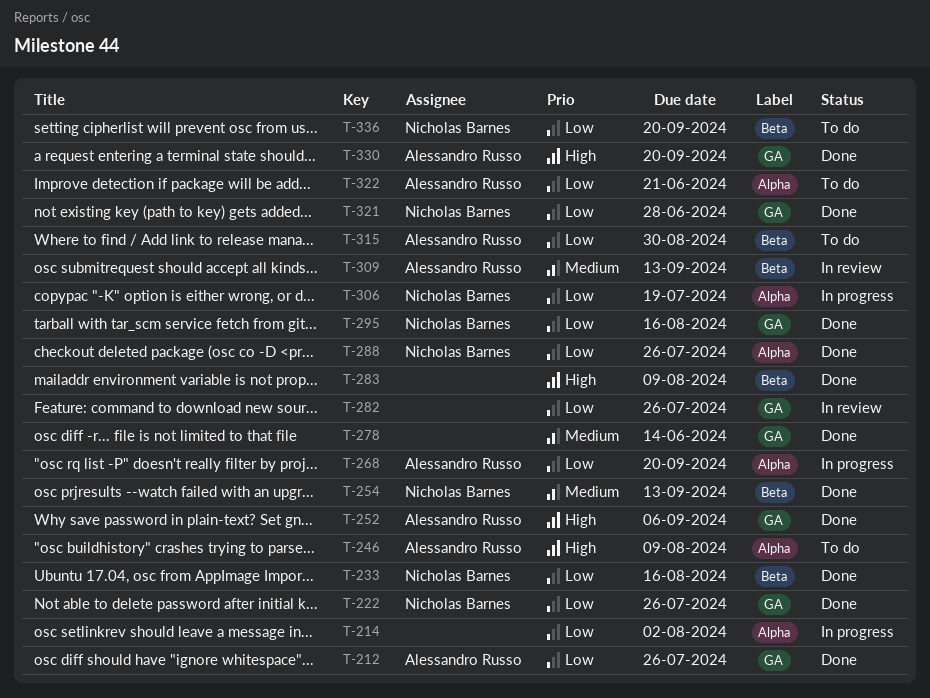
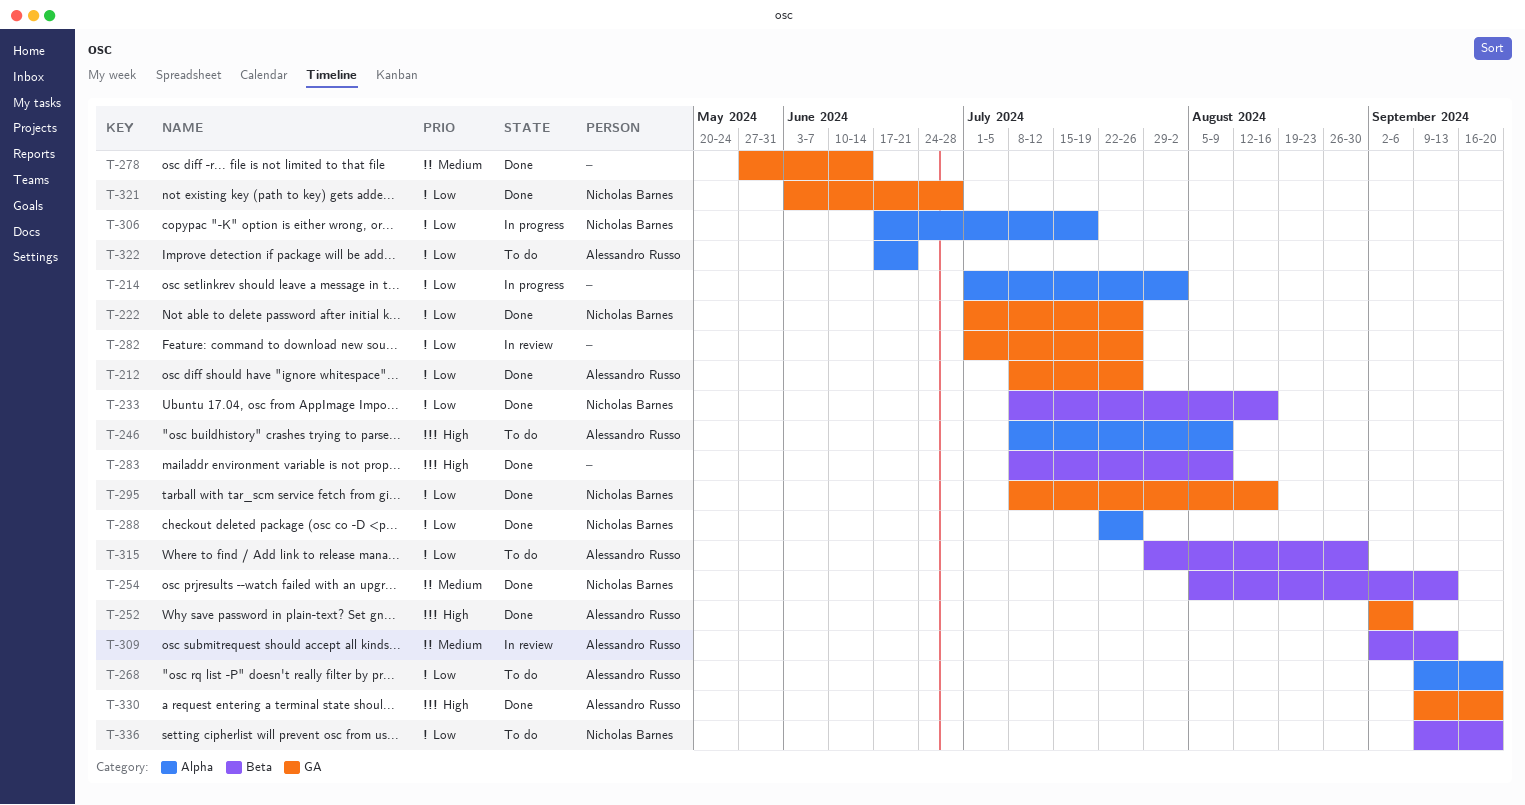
T-268, status: In progress -> To do

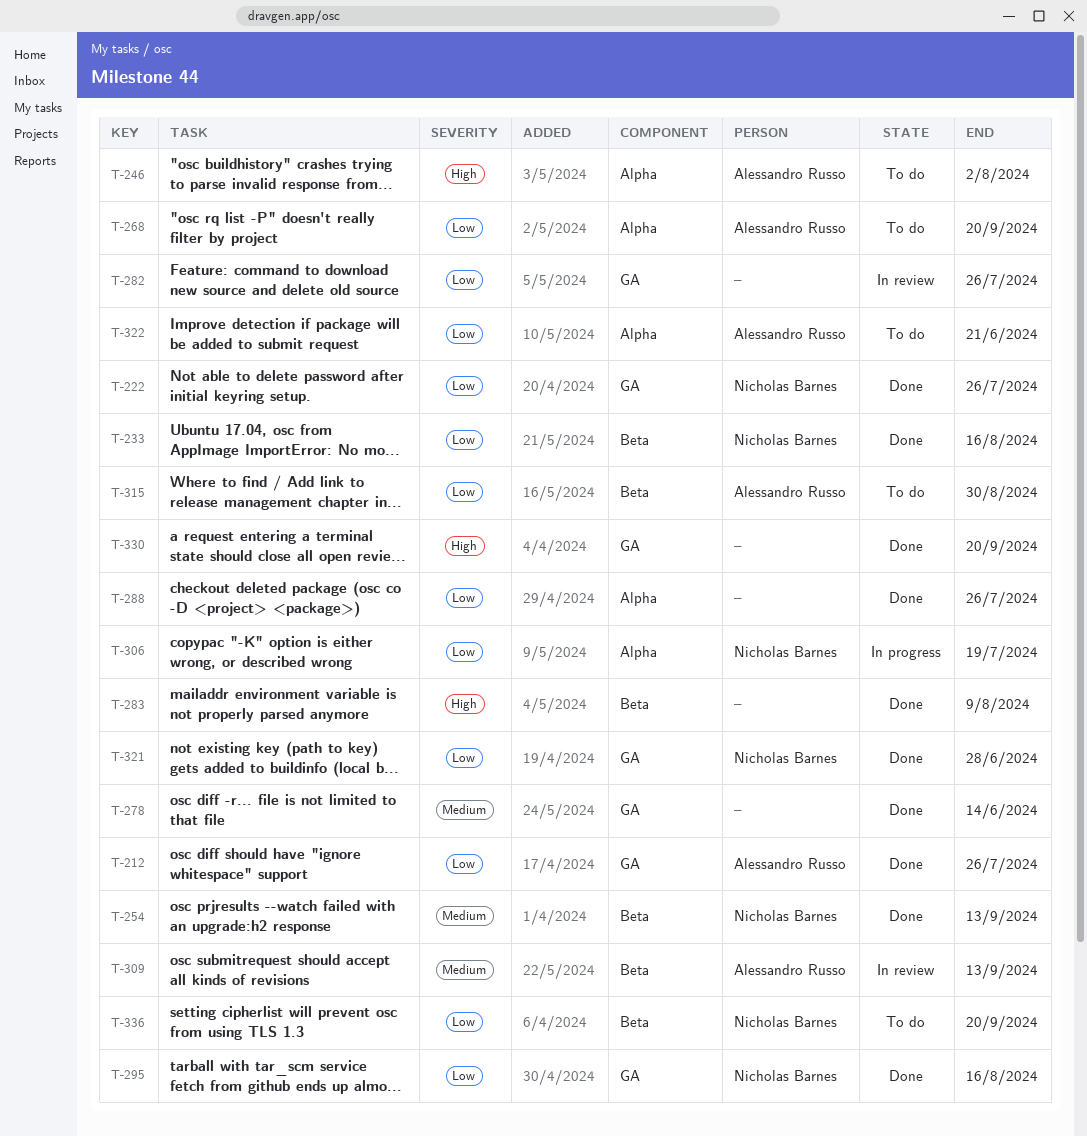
T-214: present -> none
T-246, due: Aug 9 -> Aug 2
T-252: present -> none
T-288, owner: Nicholas Barnes -> none
T-330, owner: Alessandro Russo -> none

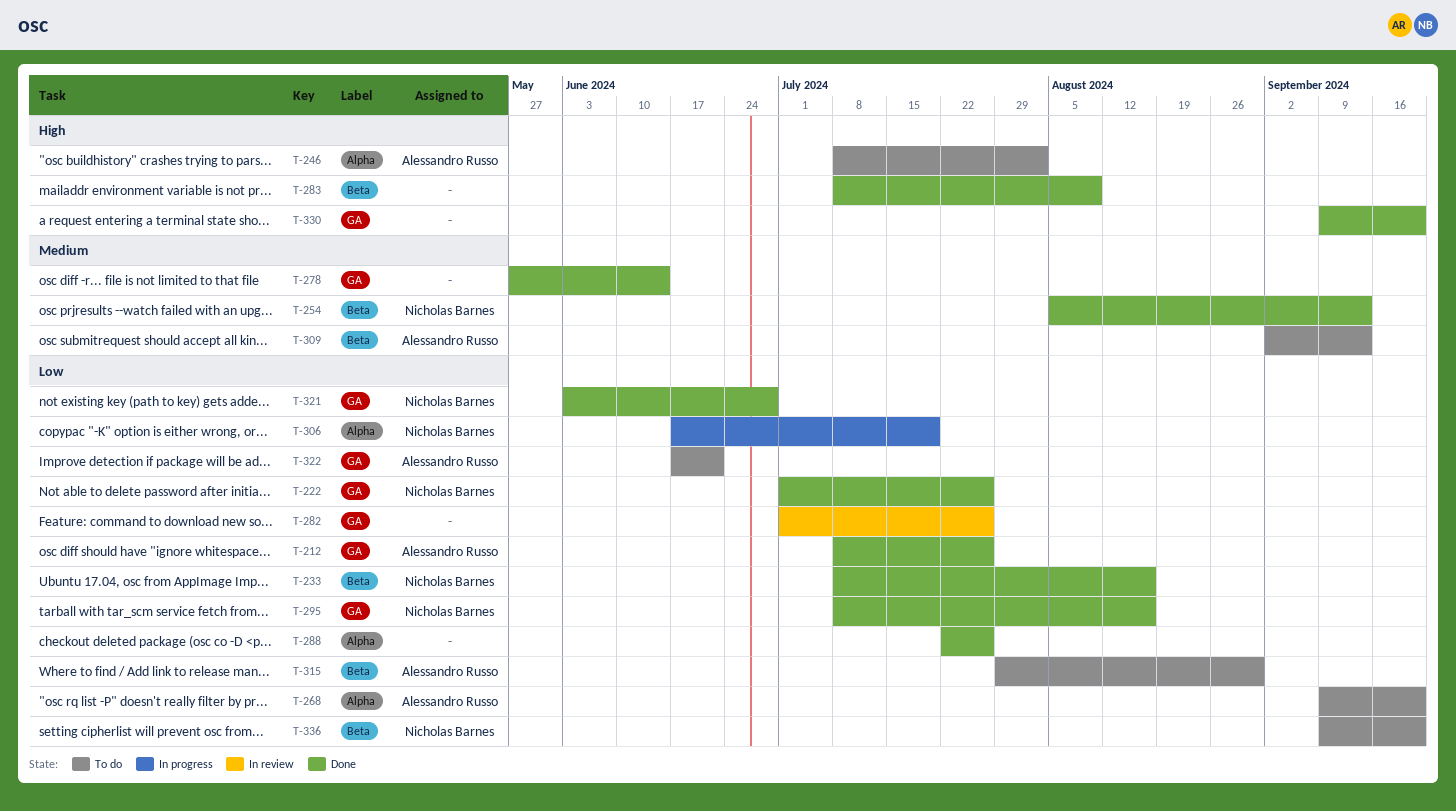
T-309, status: In review -> To do
T-322, label: Alpha -> GA

